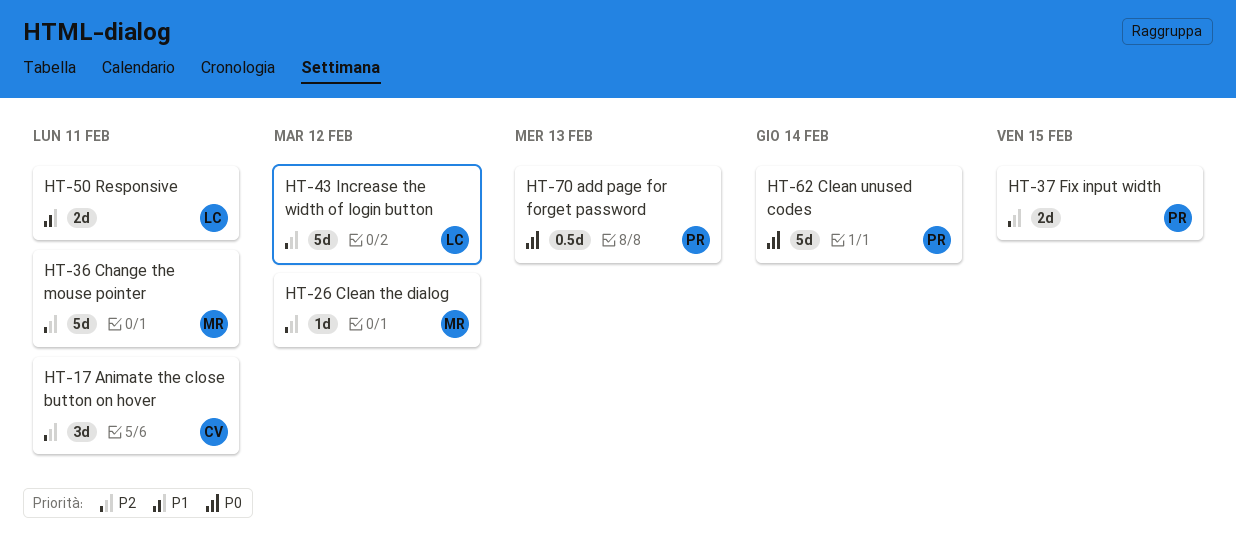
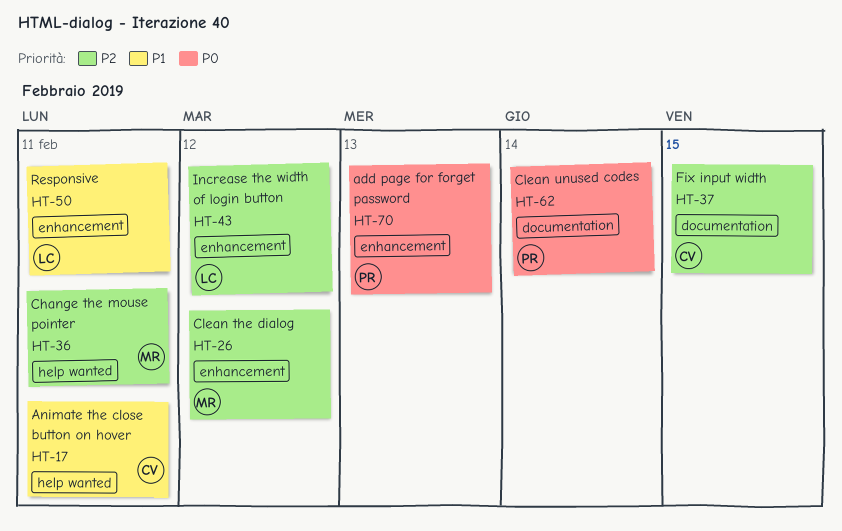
HT-17, priority: P2 -> P1
HT-37, owner: PR -> CV

